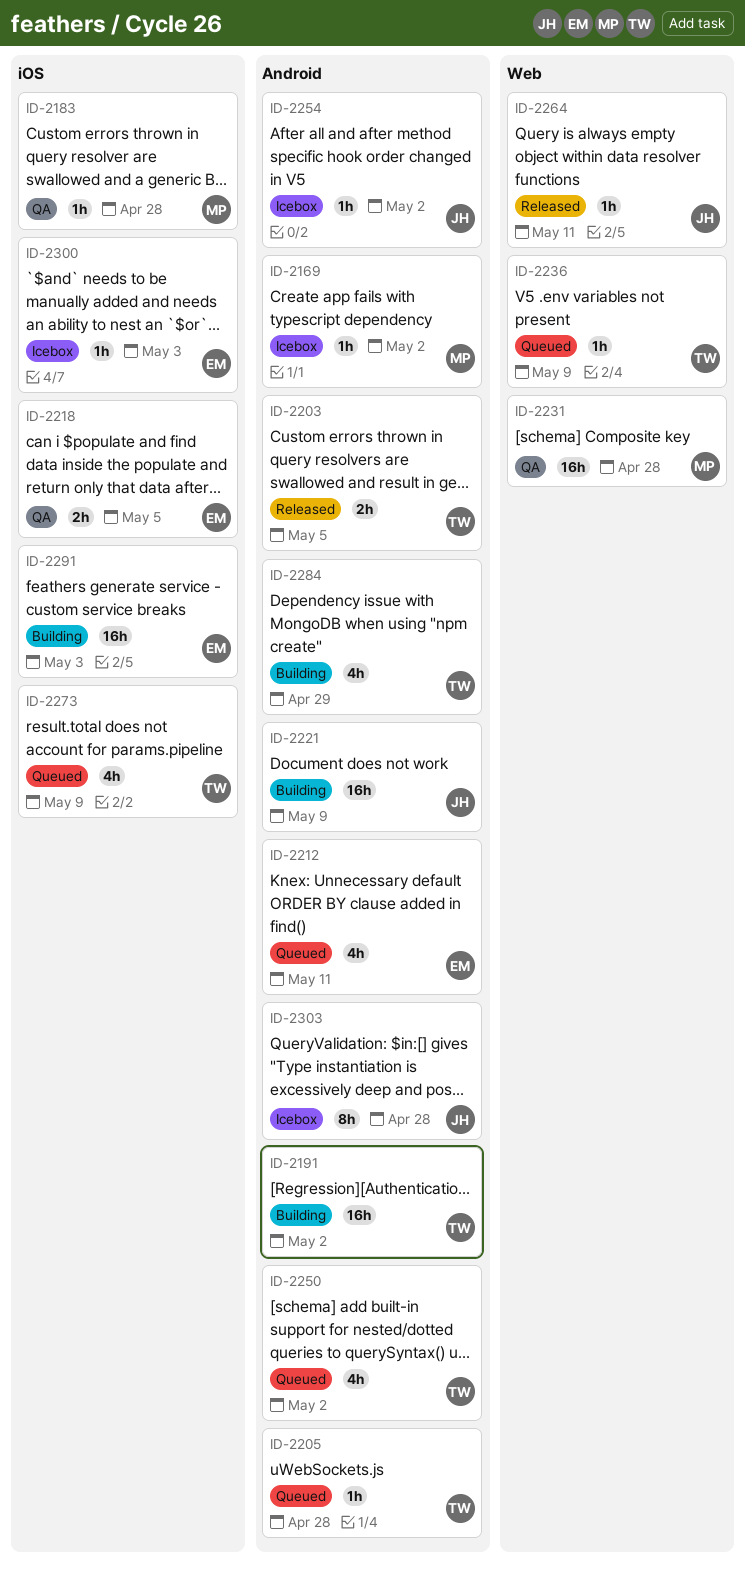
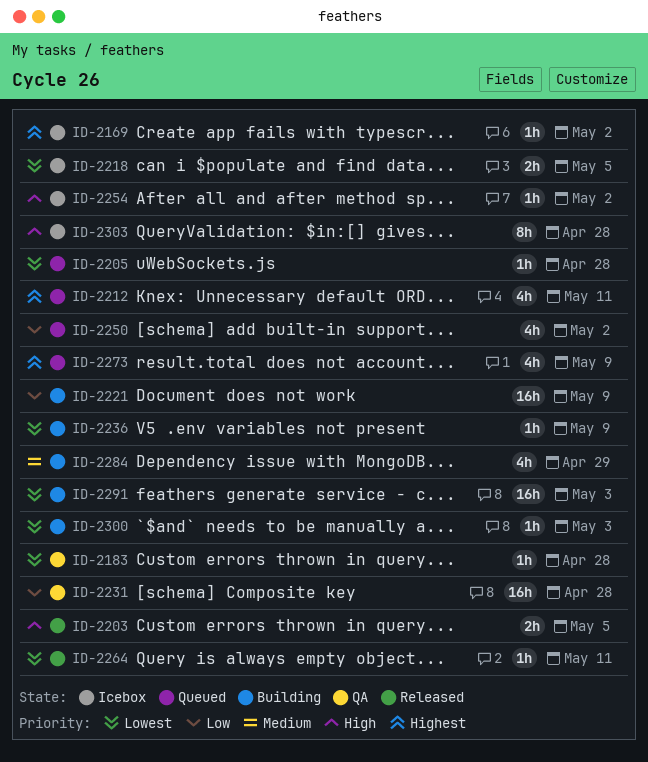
ID-2191: present -> none
ID-2218, status: QA -> Icebox
ID-2236, status: Queued -> Building
ID-2300, status: Icebox -> Building

